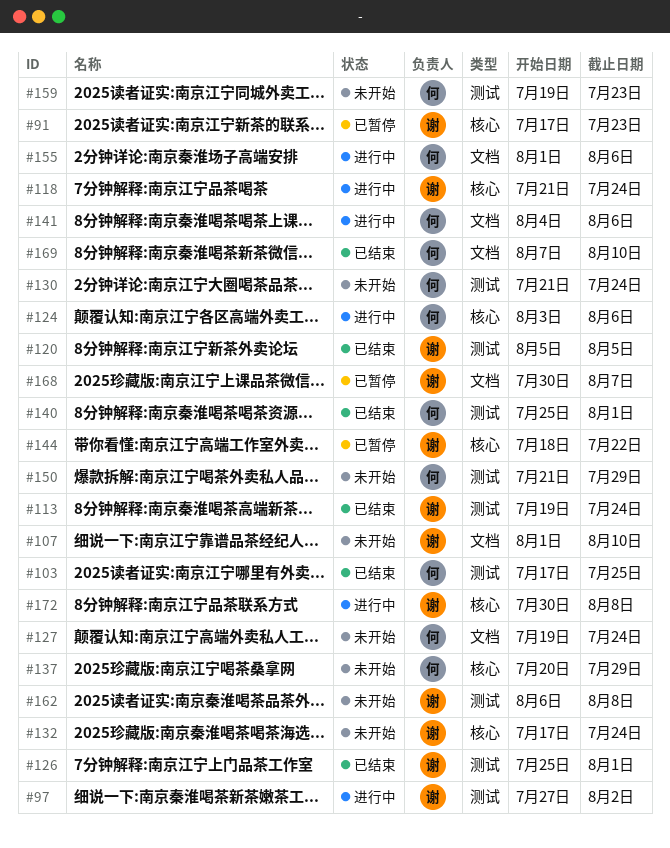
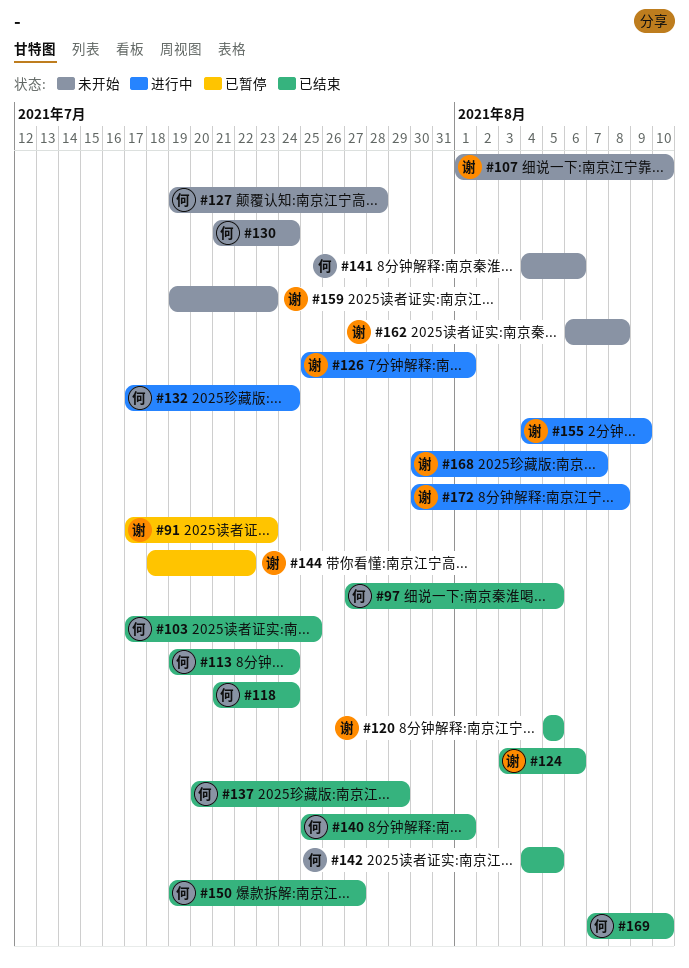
#97, status: 进行中 -> 已结束
#97, owner: 谢 -> 何
#97, due: Aug 2 -> Aug 5
#113, owner: 谢 -> 何
#118, status: 进行中 -> 已结束
#118, owner: 谢 -> 何
#124, status: 进行中 -> 已结束
#124, owner: 何 -> 谢
#126, status: 已结束 -> 进行中
#127, due: Jul 24 -> Jul 28
#132, status: 未开始 -> 进行中
#132, owner: 谢 -> 何
#137, status: 未开始 -> 已结束
#141, status: 进行中 -> 未开始
#142: none -> present
#150, status: 未开始 -> 已结束
#150, start: Jul 21 -> Jul 19
#150, due: Jul 29 -> Jul 27
#155, owner: 何 -> 谢
#155, start: Aug 1 -> Aug 4
#155, due: Aug 6 -> Aug 9
#159, owner: 何 -> 谢
#168, status: 已暂停 -> 进行中

